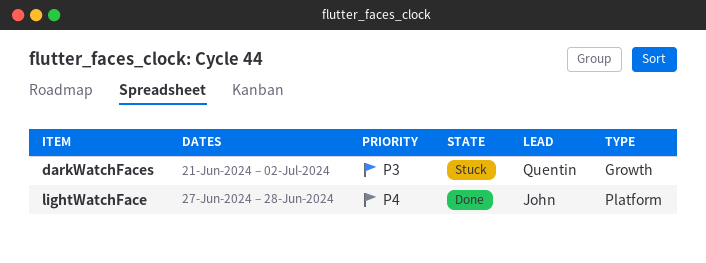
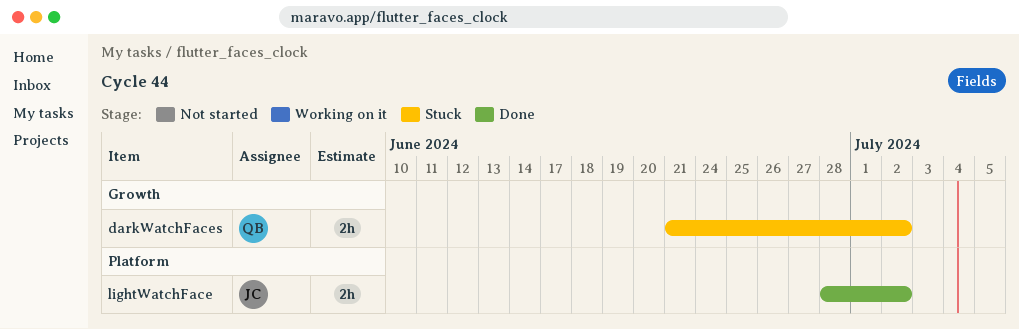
lightWatchFace, start: Jun 27 -> Jun 28
lightWatchFace, due: Jun 28 -> Jul 2

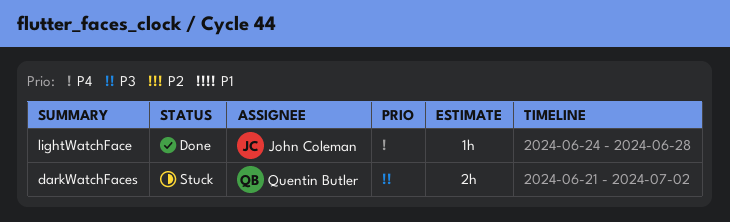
lightWatchFace, estimate: 2h -> 1h
lightWatchFace, start: Jun 28 -> Jun 24
lightWatchFace, due: Jul 2 -> Jun 28

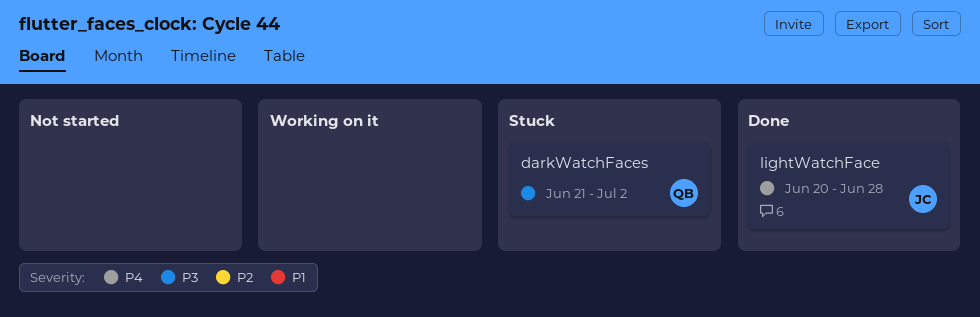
lightWatchFace, start: Jun 24 -> Jun 20

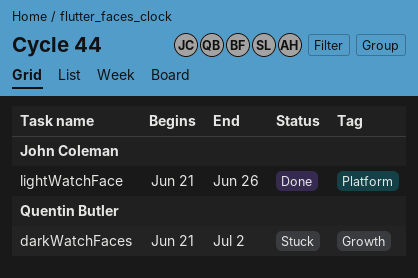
lightWatchFace, start: Jun 20 -> Jun 21
lightWatchFace, due: Jun 28 -> Jun 26

